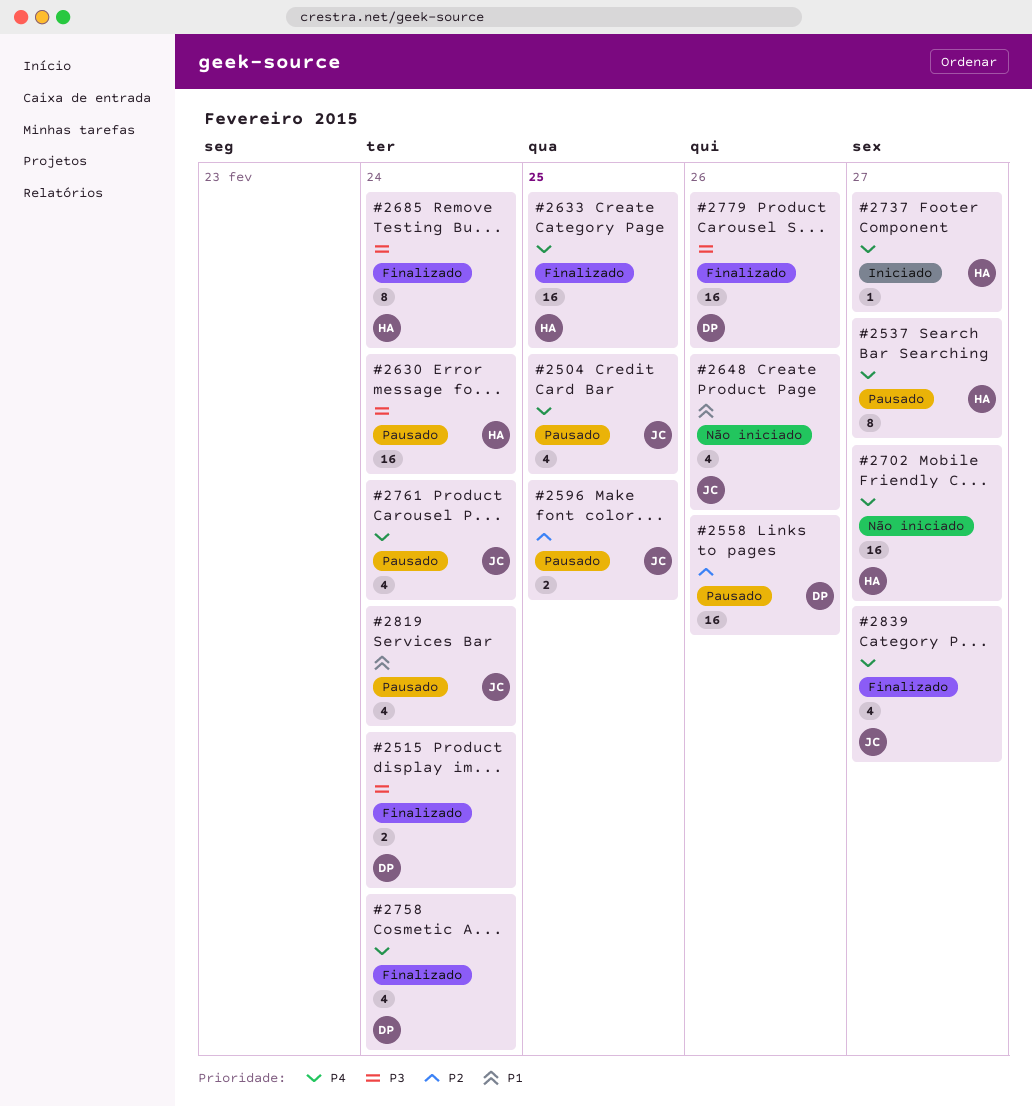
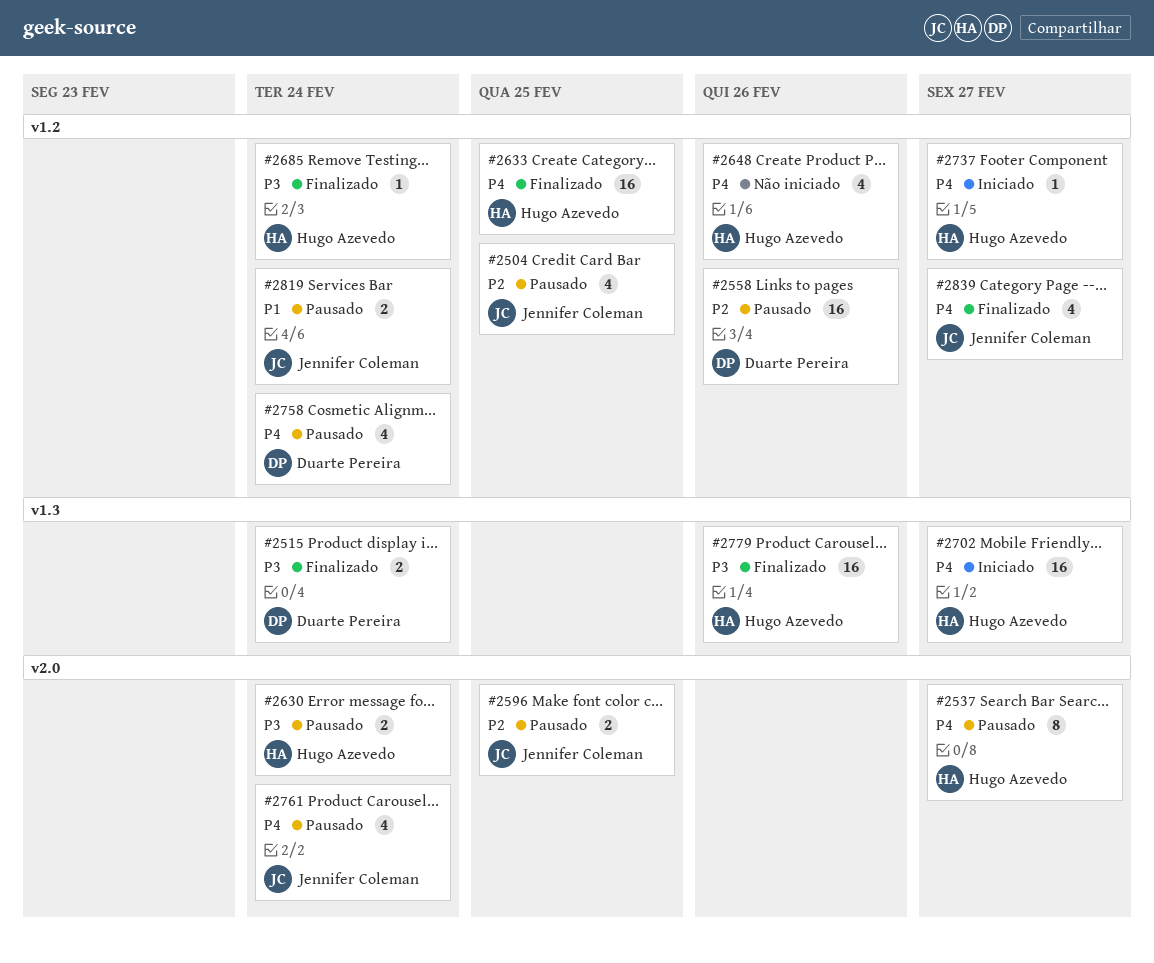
#2504, priority: P4 -> P2
#2630, estimate: 16 -> 2
#2648, owner: Jennifer Coleman -> Hugo Azevedo
#2648, priority: P1 -> P4
#2685, estimate: 8 -> 1
#2702, status: Não iniciado -> Iniciado
#2758, status: Finalizado -> Pausado
#2779, owner: Duarte Pereira -> Hugo Azevedo
#2819, estimate: 4 -> 2

